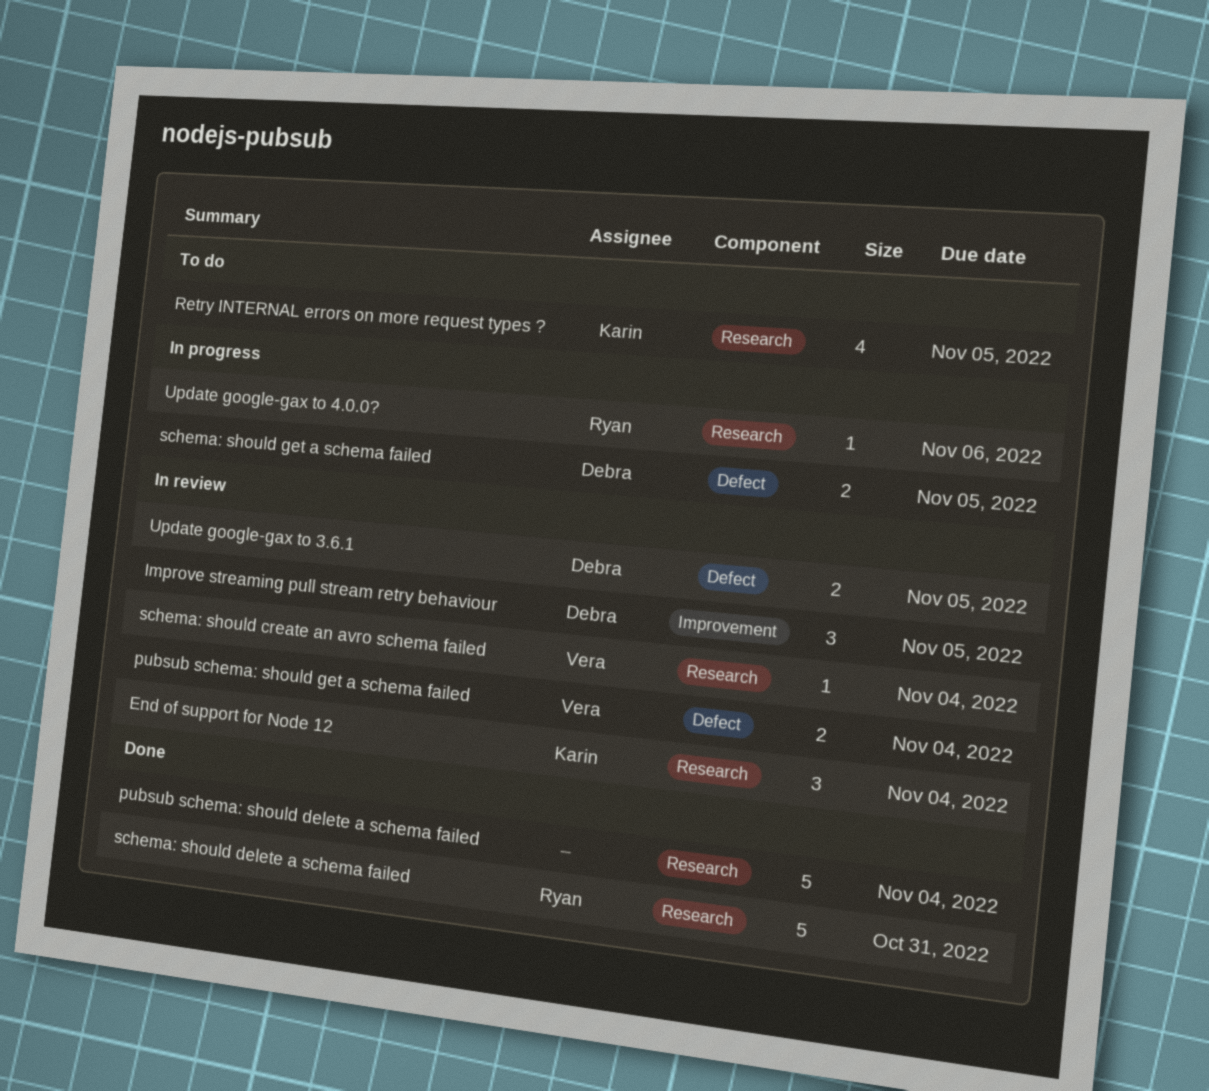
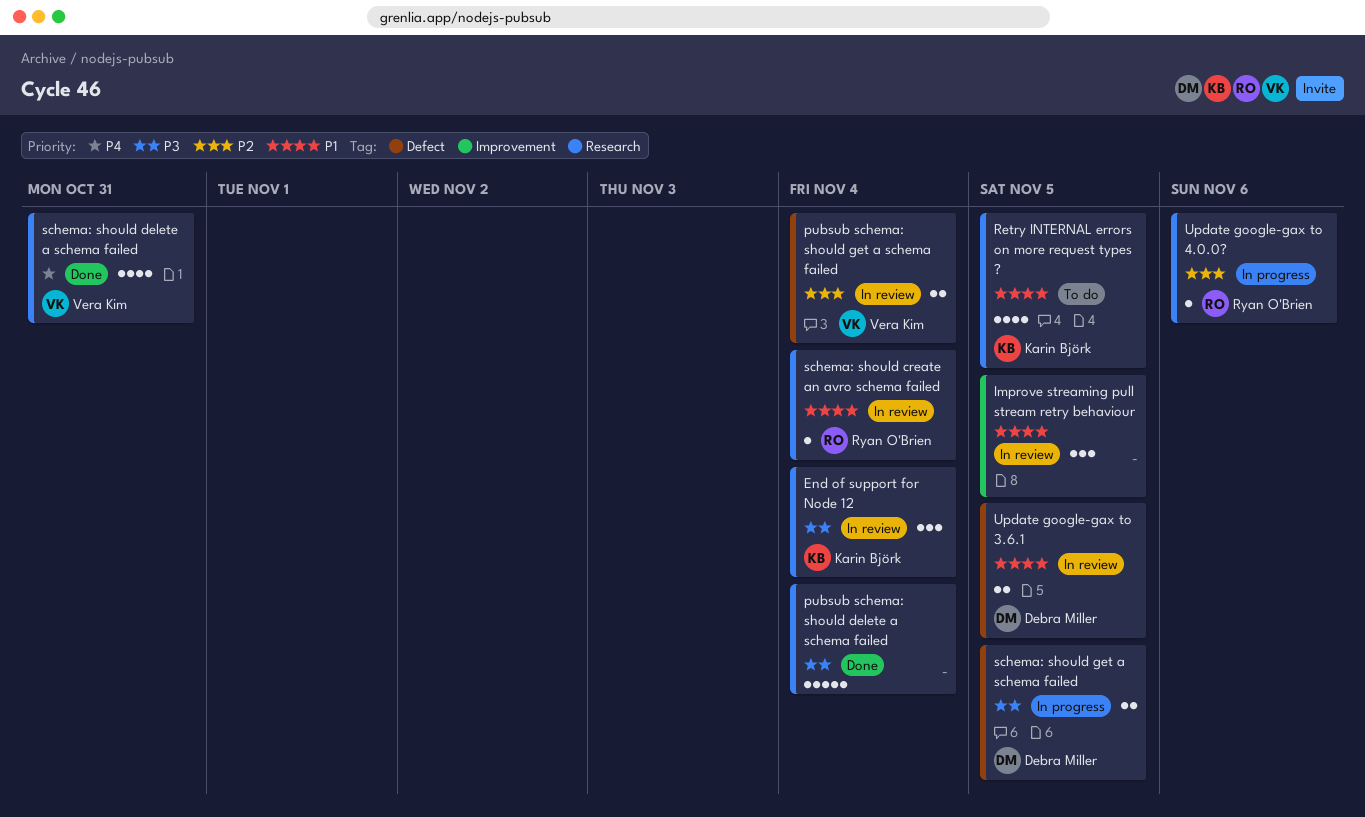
Improve streaming pull stream retry behaviour, owner: Debra Miller -> none
schema: should create an avro schema failed, owner: Vera Kim -> Ryan O'Brien
schema: should delete a schema failed, owner: Ryan O'Brien -> Vera Kim
schema: should delete a schema failed, estimate: 5 -> 4

